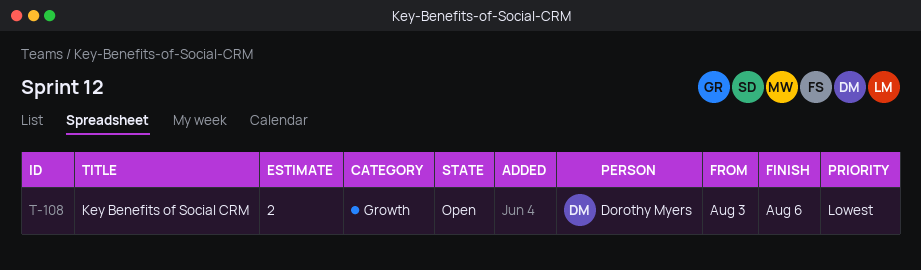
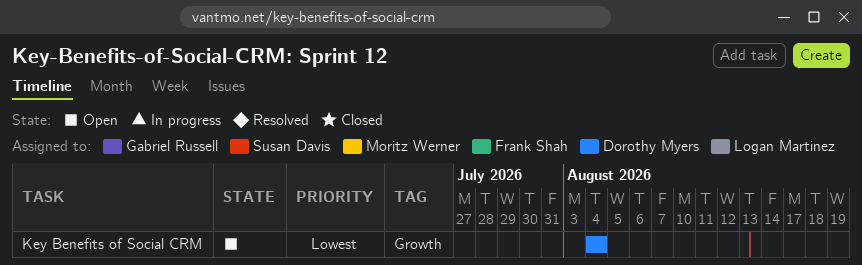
Key Benefits of Social CRM, start: Aug 3 -> Aug 4
Key Benefits of Social CRM, due: Aug 6 -> Aug 4

